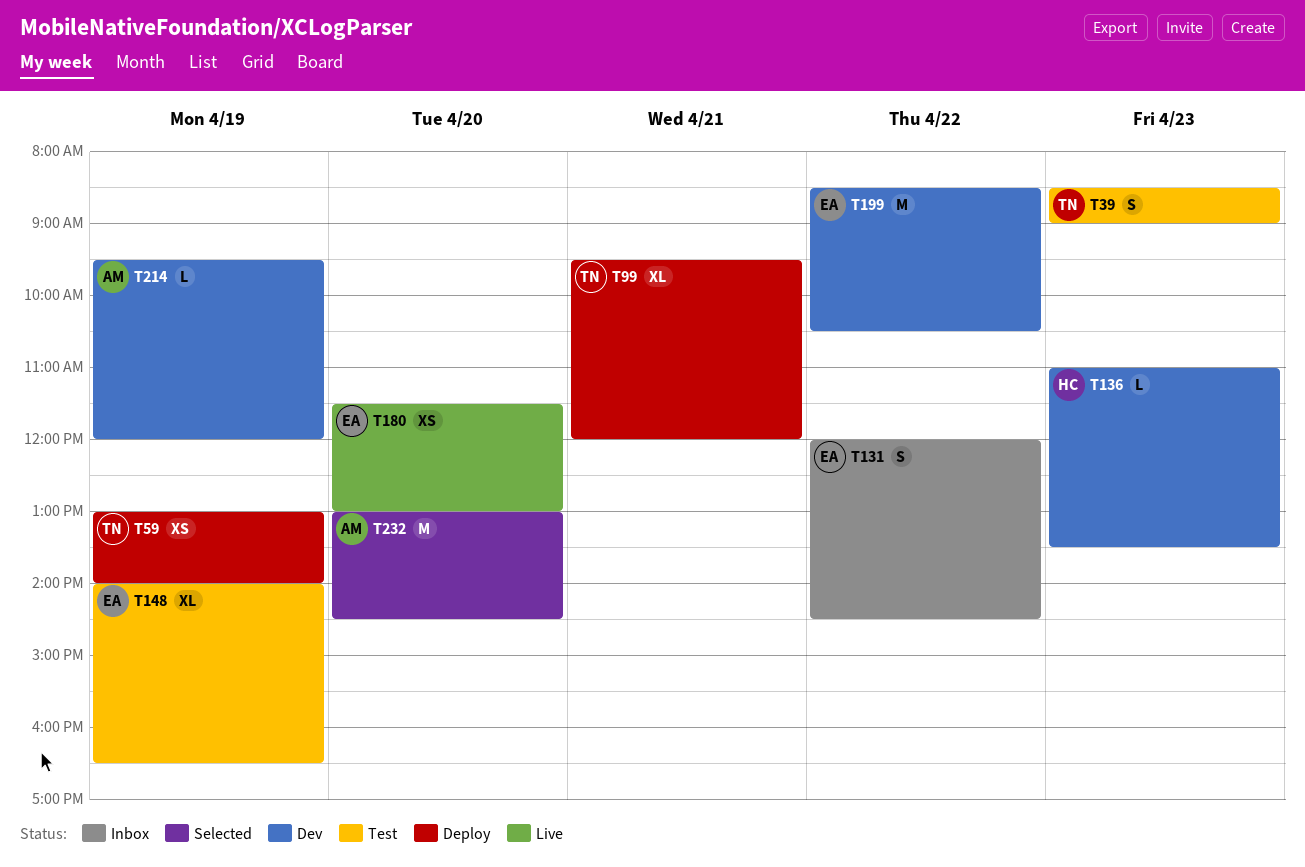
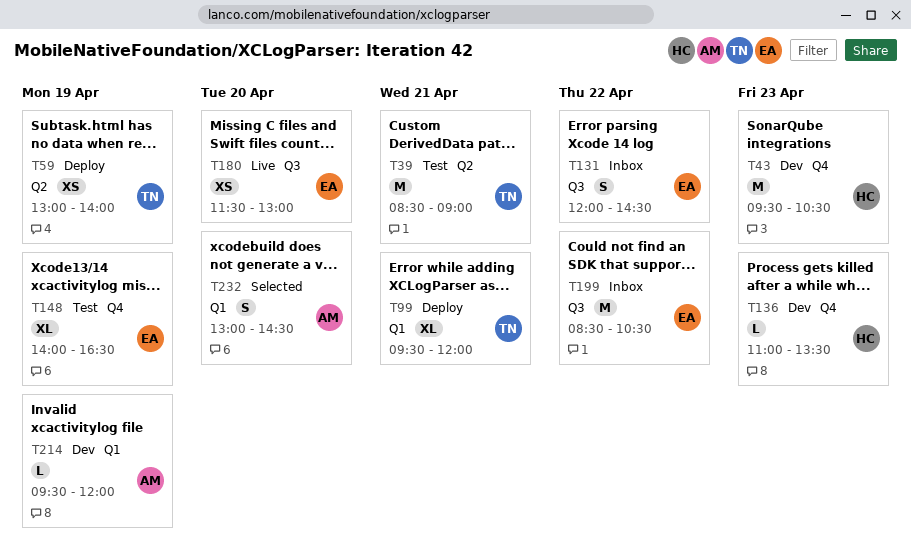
T39, estimate: S -> M
T39, day: Apr 23 -> Apr 21
T43: none -> present
T199, status: Dev -> Inbox
T232, estimate: M -> S

